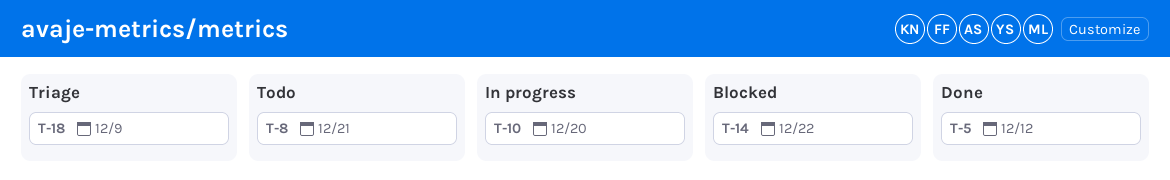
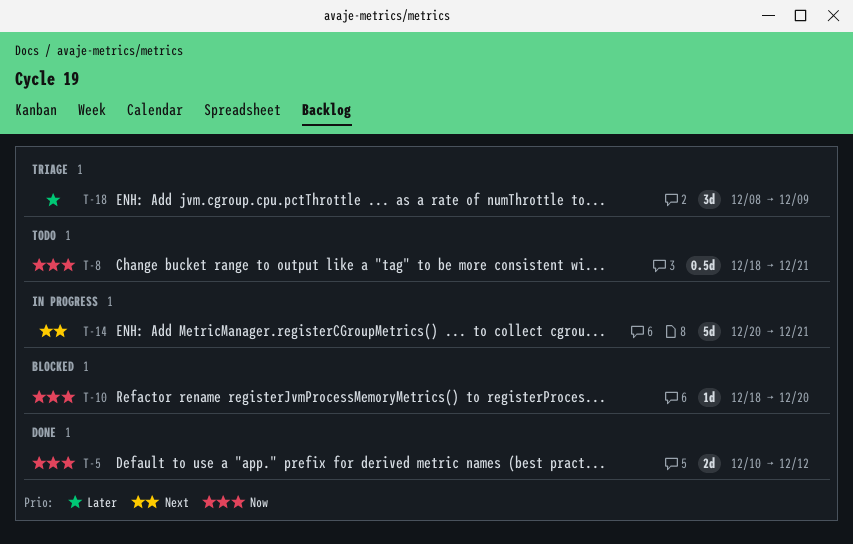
T-10, status: In progress -> Blocked
T-14, status: Blocked -> In progress
T-14, due: Dec 22 -> Dec 21

